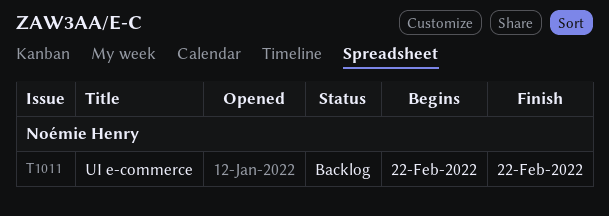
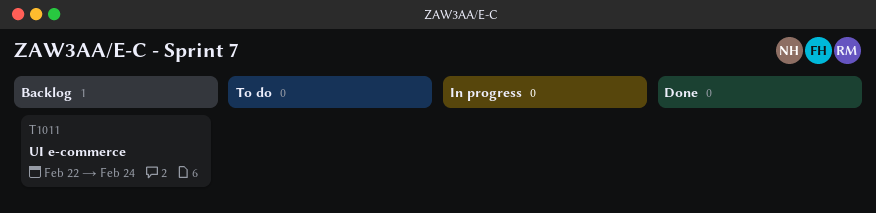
T1011, due: Feb 22 -> Feb 24

